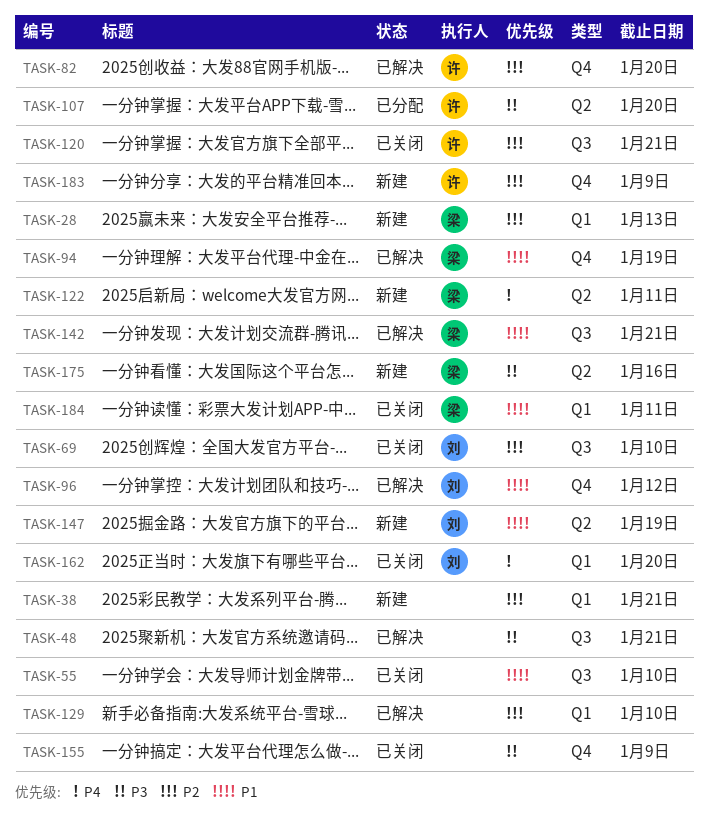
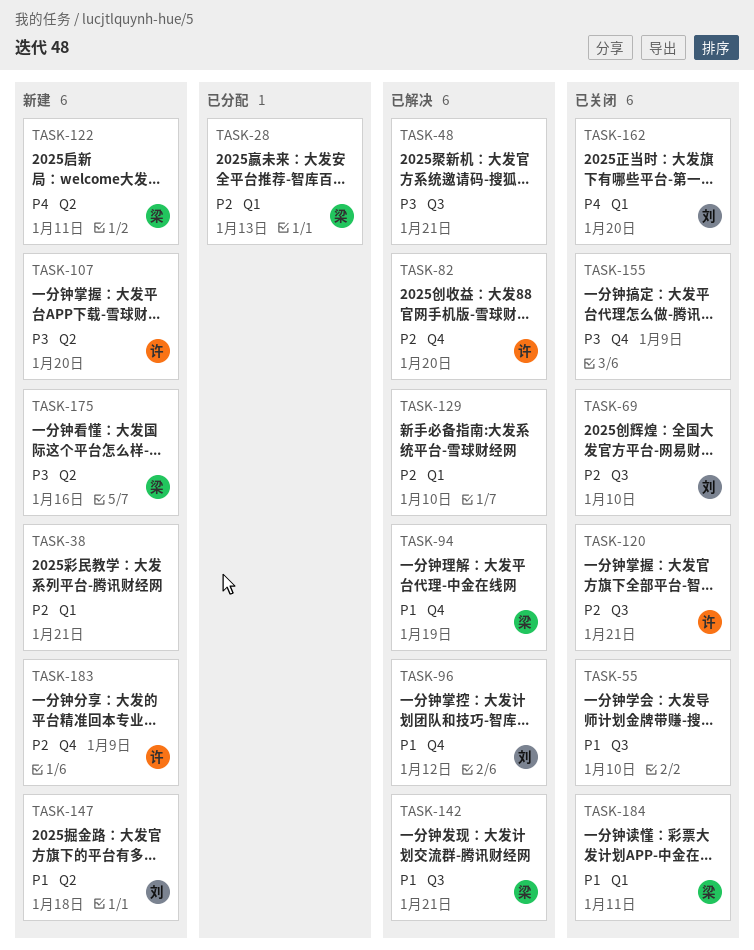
TASK-28, status: 新建 -> 已分配
TASK-107, status: 已分配 -> 新建
TASK-147, due: Jan 19 -> Jan 18

